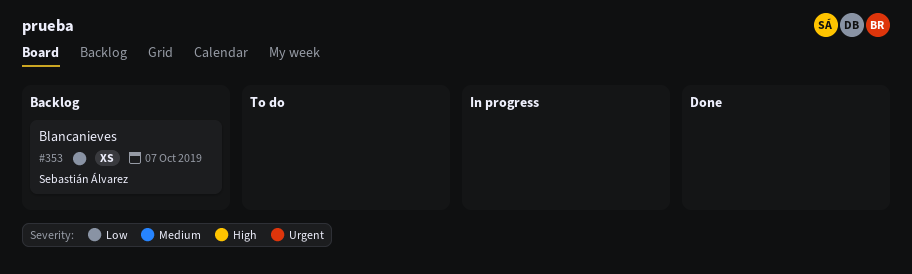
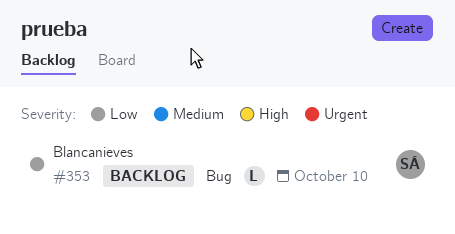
#353, estimate: XS -> L
#353, due: Oct 7 -> Oct 10

